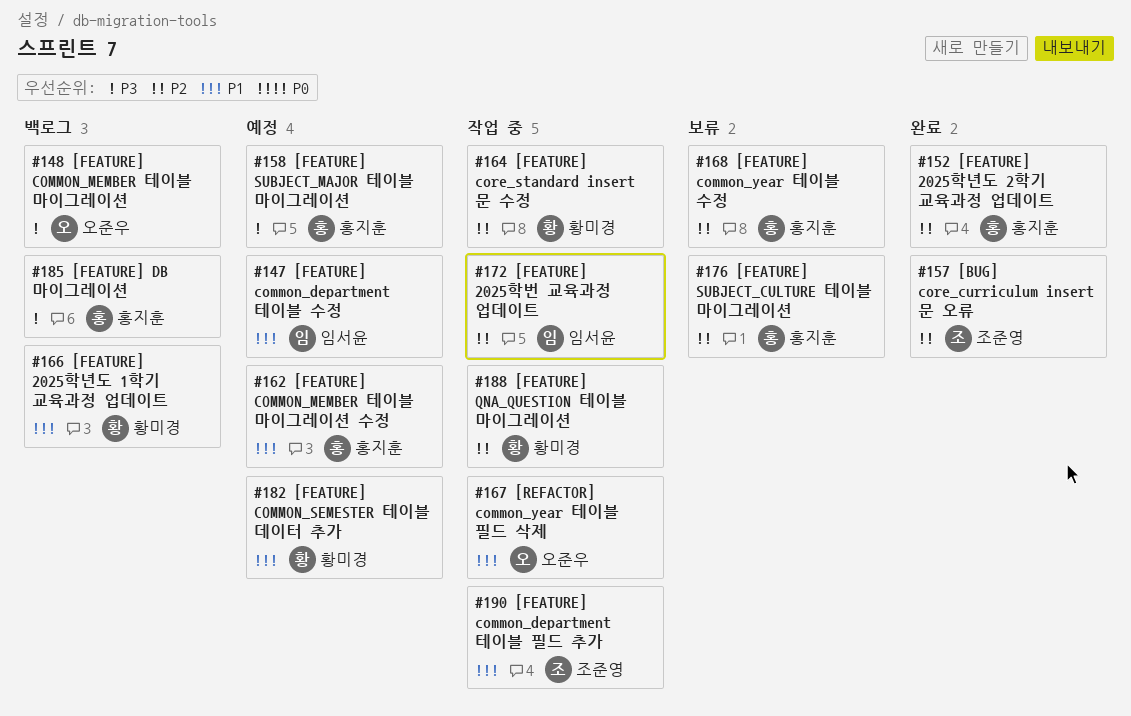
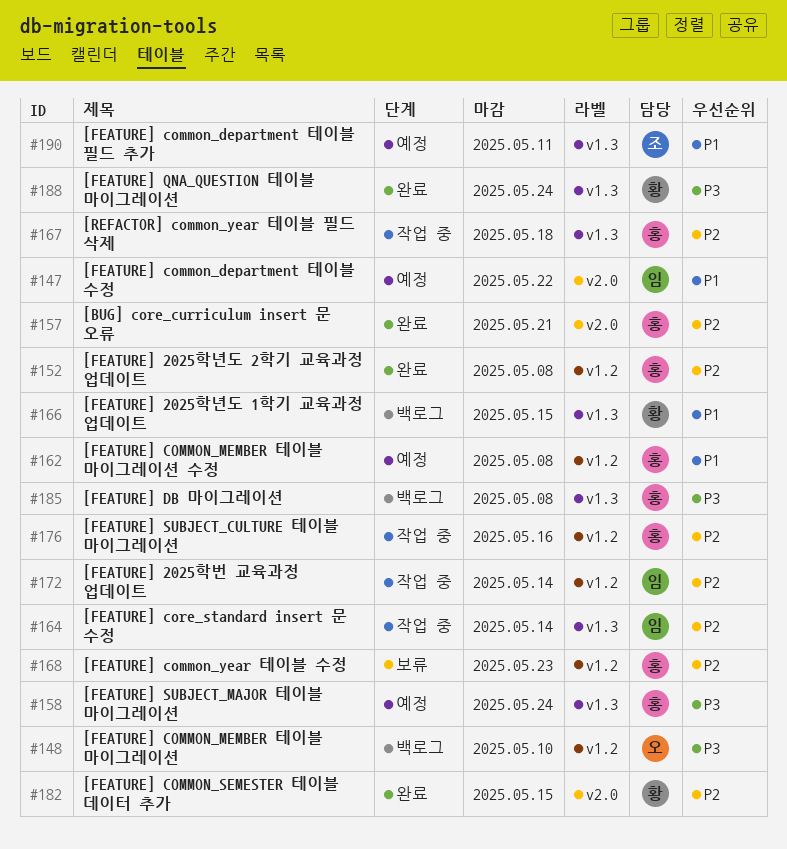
#157, owner: 조준영 -> 홍지훈
#164, owner: 황미경 -> 임서윤
#167, owner: 오준우 -> 홍지훈
#167, priority: P1 -> P2
#176, status: 보류 -> 작업 중
#182, status: 예정 -> 완료
#182, priority: P1 -> P2
#188, status: 작업 중 -> 완료
#188, priority: P2 -> P3
#190, status: 작업 중 -> 예정

